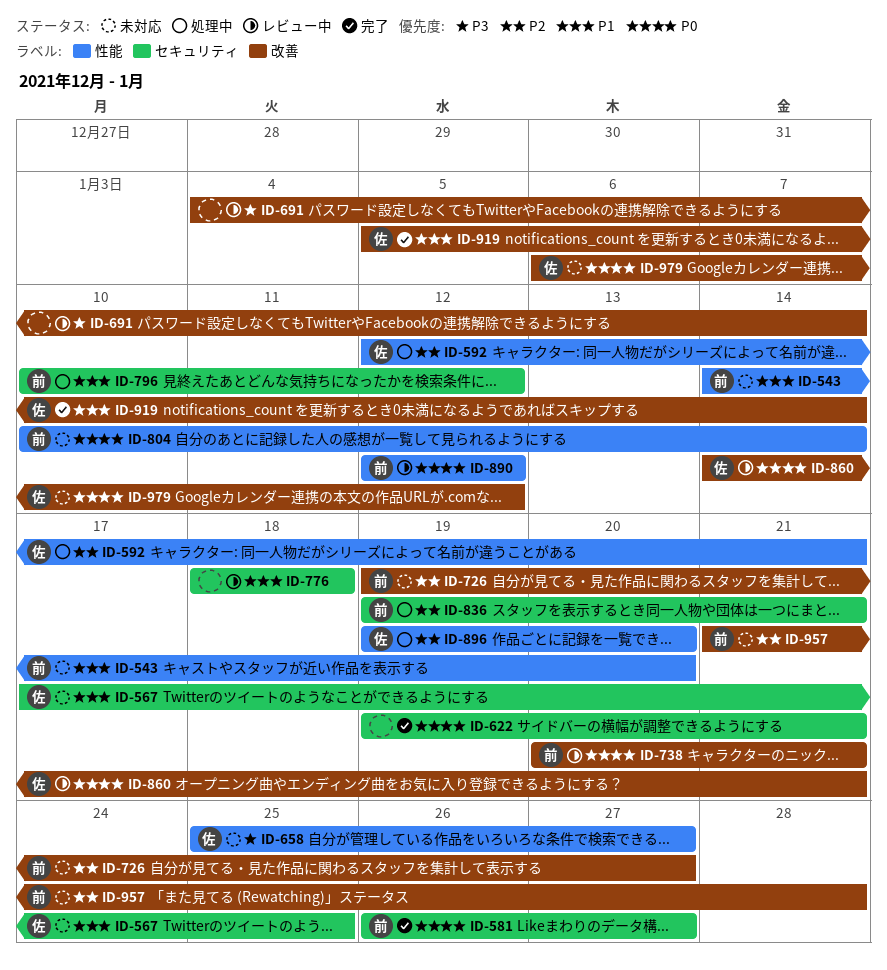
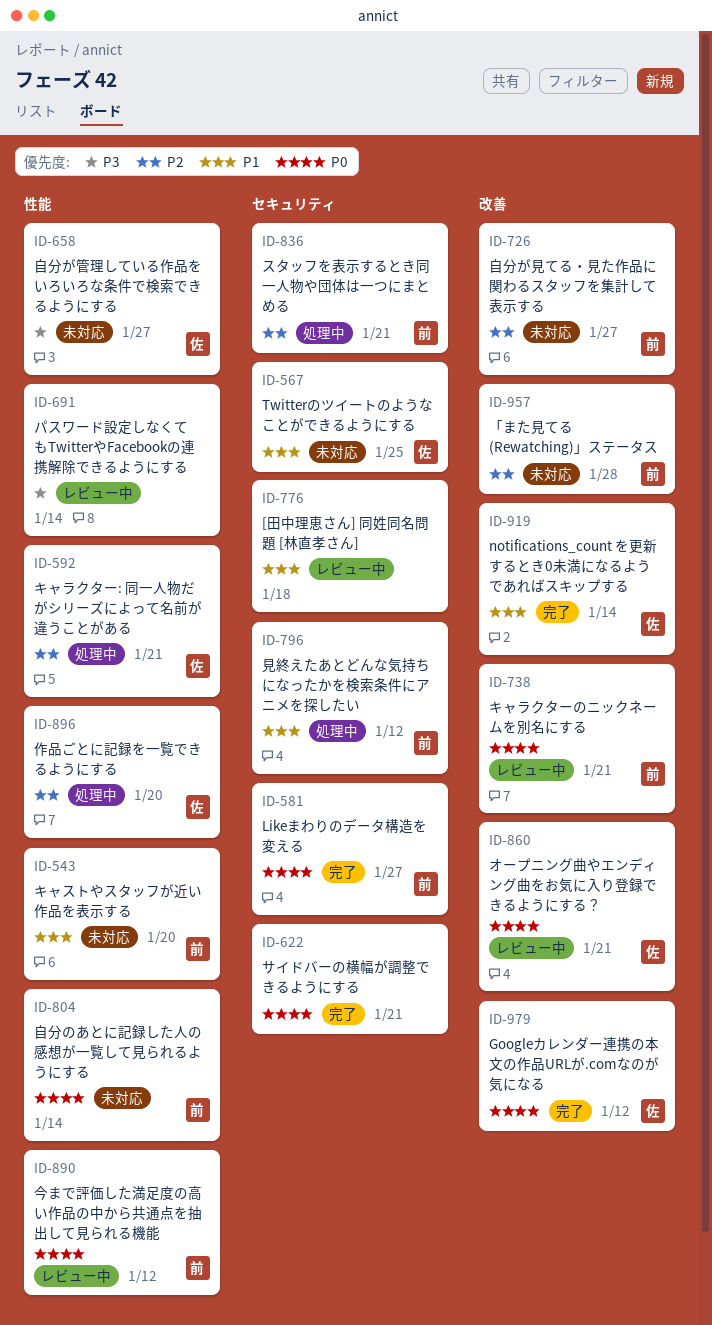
ID-691, label: 改善 -> 性能
ID-979, status: 未対応 -> 完了

